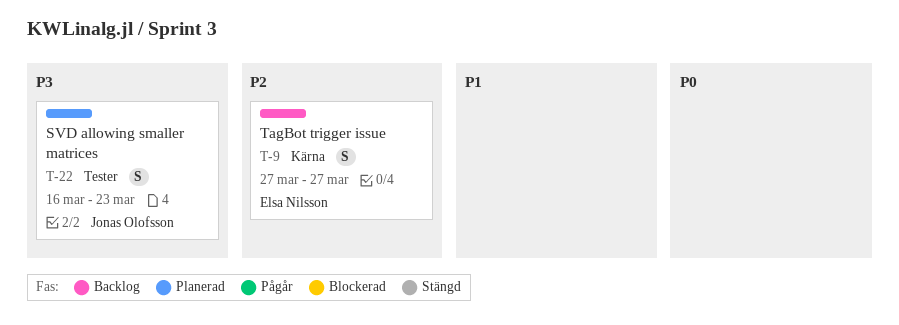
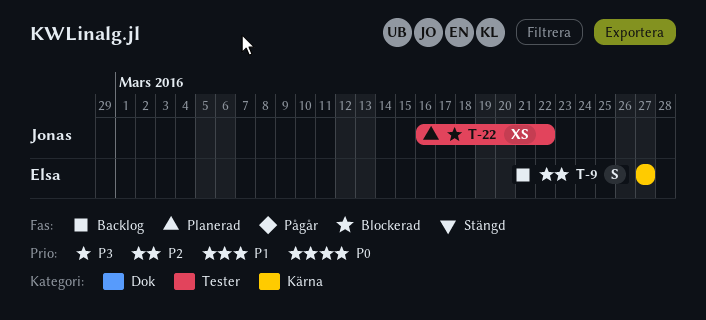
T-22, estimate: S -> XS
T-22, due: Mar 23 -> Mar 22

